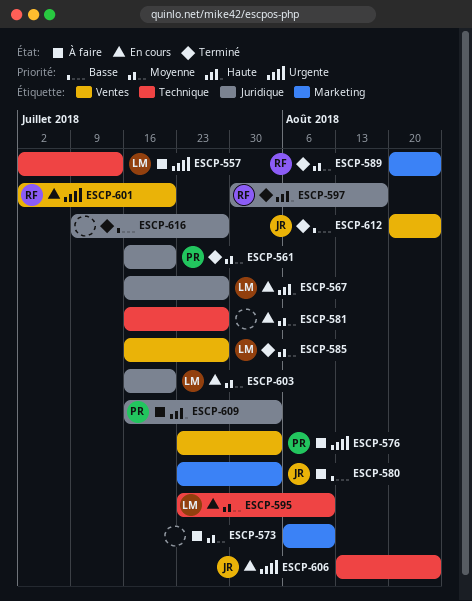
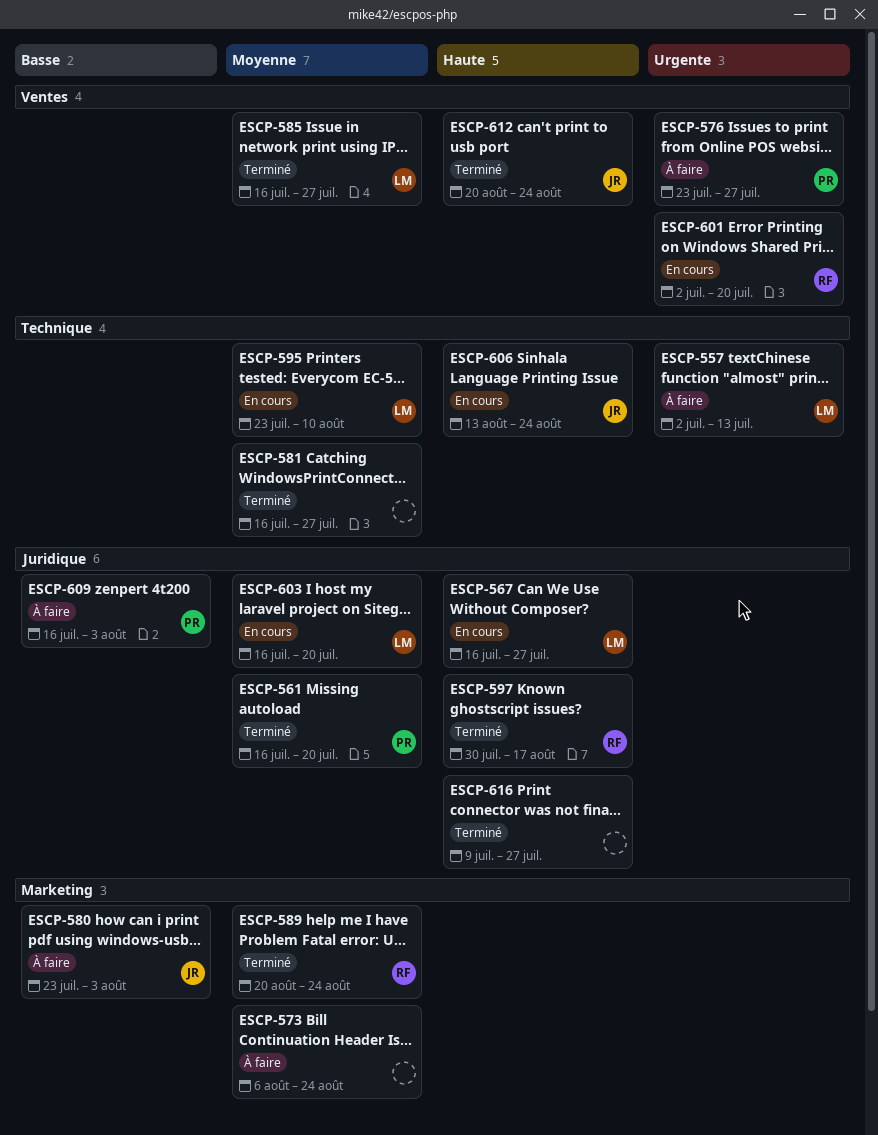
ESCP-573, due: Aug 10 -> Aug 24
ESCP-576, due: Aug 3 -> Jul 27
ESCP-581, status: En cours -> Terminé
ESCP-606, priority: Urgente -> Haute
ESCP-609, priority: Haute -> Basse
ESCP-612, priority: Basse -> Haute
ESCP-616, priority: Basse -> Haute

